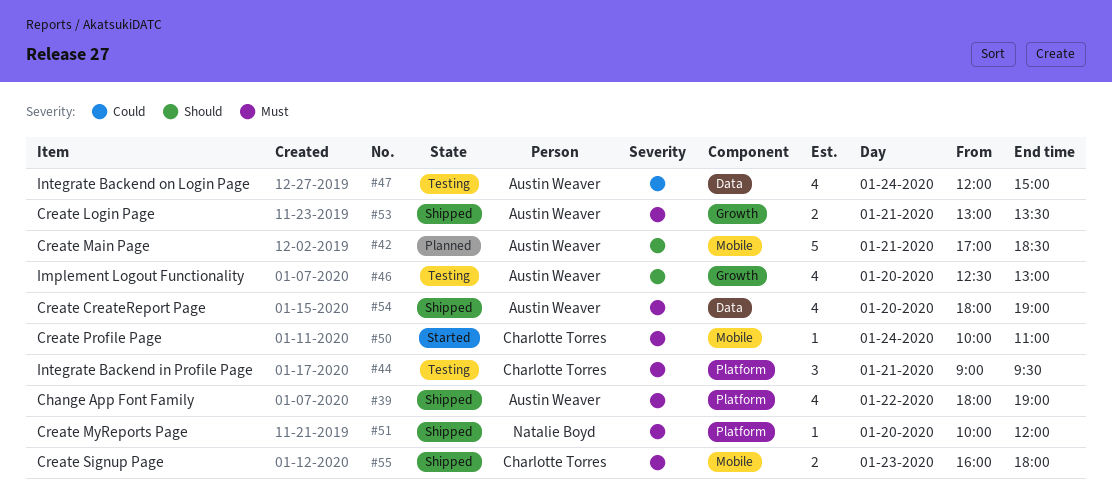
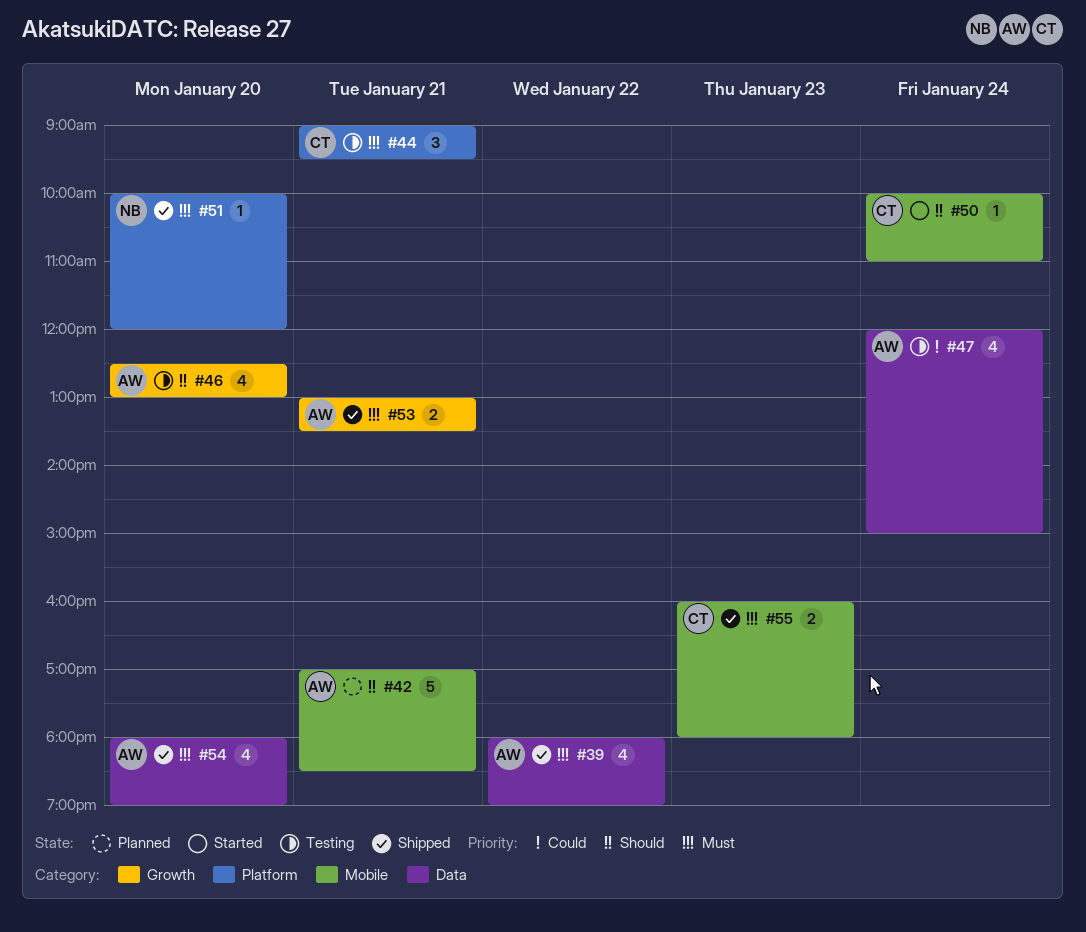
#39, label: Platform -> Data
#50, priority: Must -> Should

